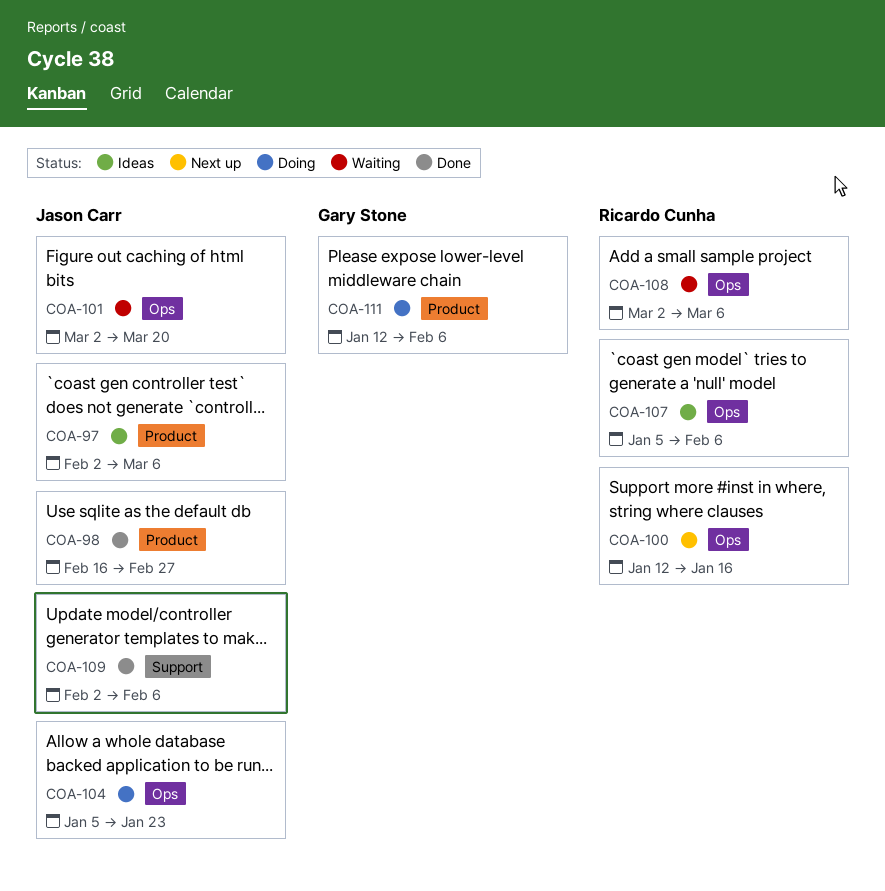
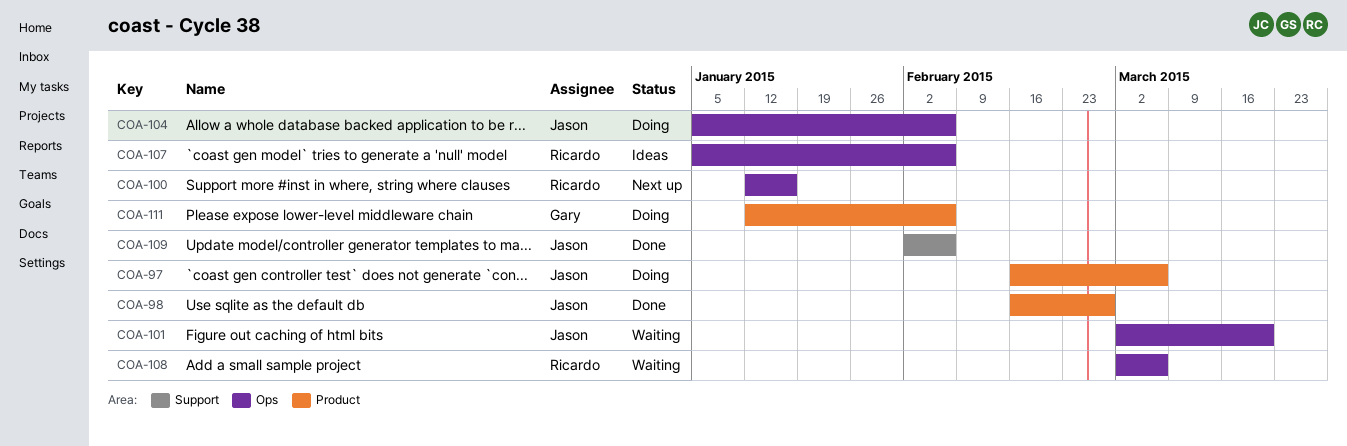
COA-97, status: Ideas -> Doing
COA-97, start: Feb 2 -> Feb 16
COA-104, due: Jan 23 -> Feb 6

